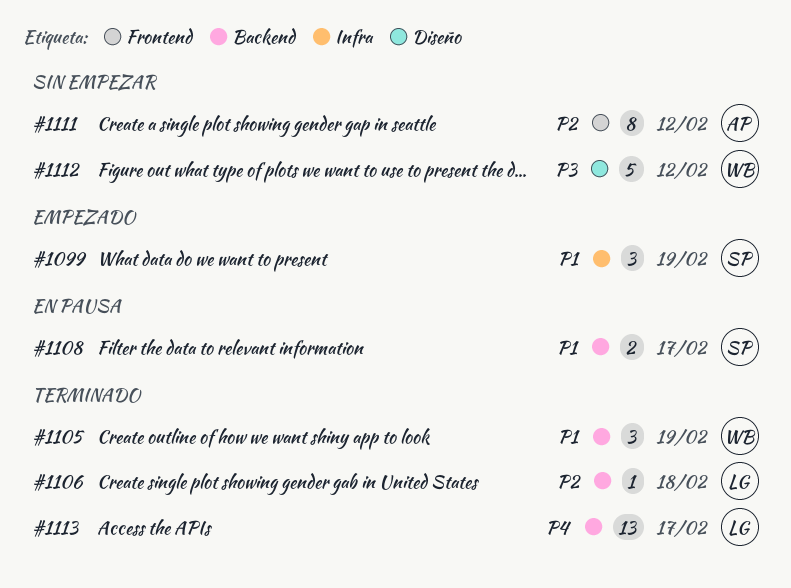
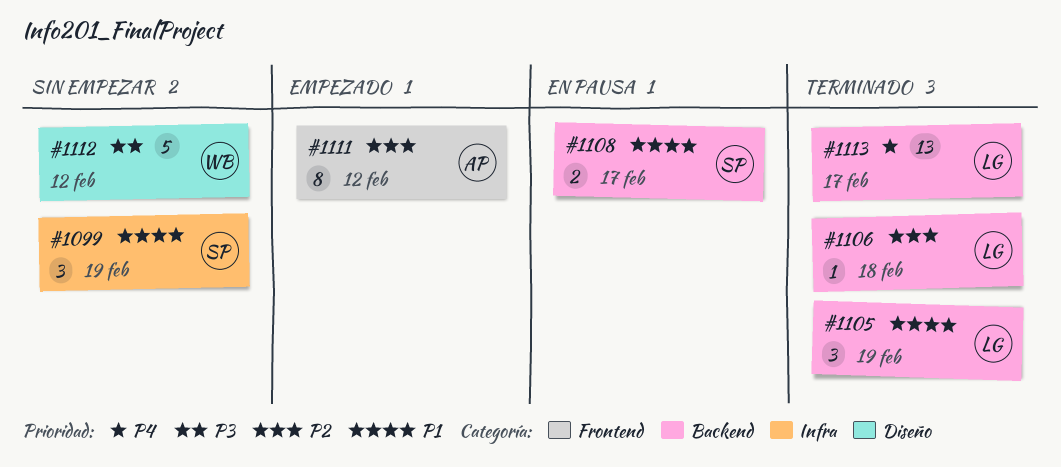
#1099, status: Empezado -> Sin empezar
#1105, owner: WB -> LG
#1111, status: Sin empezar -> Empezado

